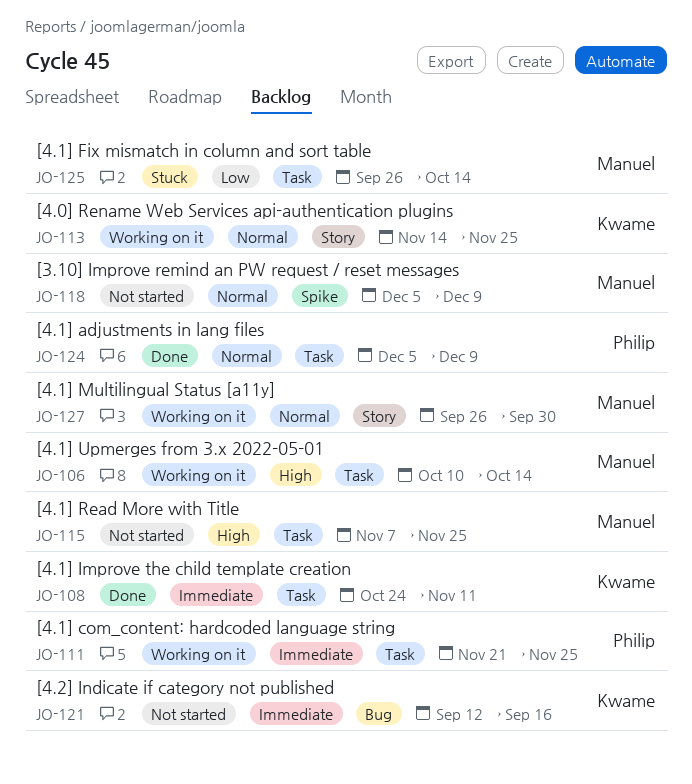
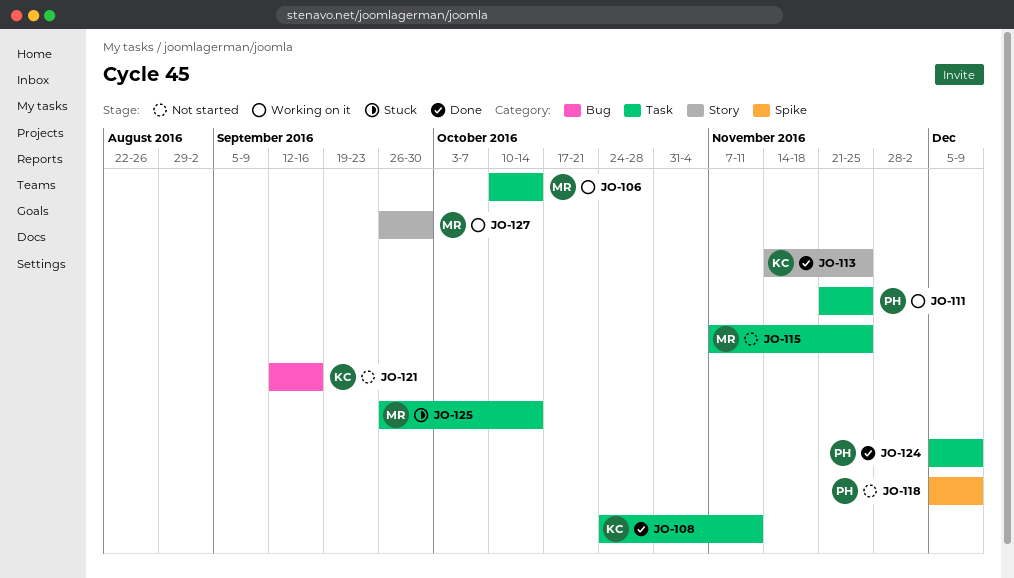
JO-113, status: Working on it -> Done
JO-118, owner: Manuel -> Philip

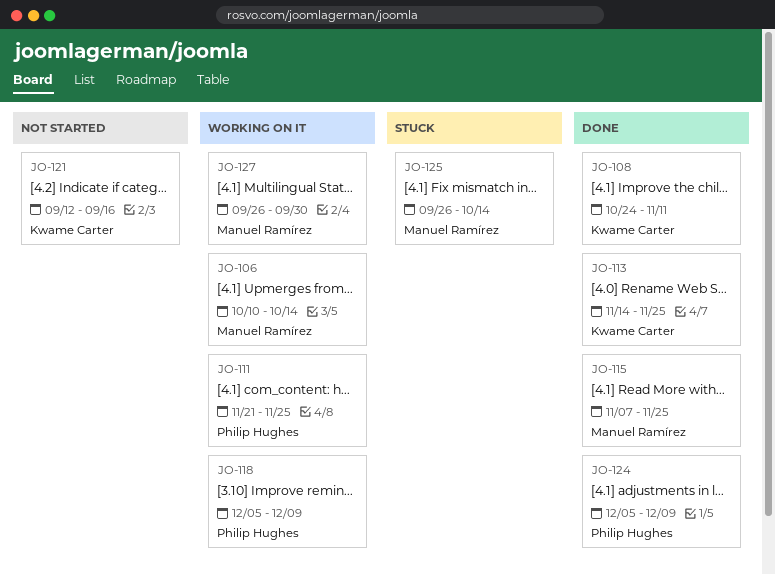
JO-115, status: Not started -> Done
JO-118, status: Not started -> Working on it

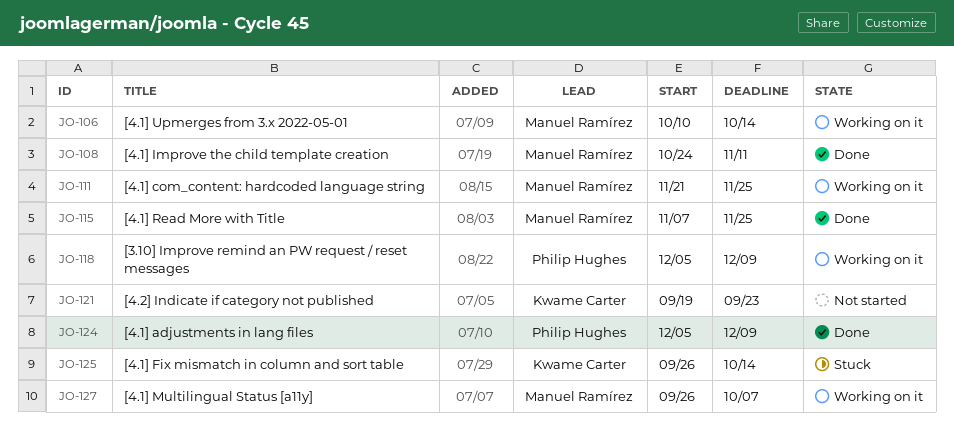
JO-108, owner: Kwame Carter -> Manuel Ramírez
JO-111, owner: Philip Hughes -> Manuel Ramírez
JO-113: present -> none
JO-121, start: Sep 12 -> Sep 19
JO-121, due: Sep 16 -> Sep 23
JO-125, owner: Manuel Ramírez -> Kwame Carter
JO-127, due: Sep 30 -> Oct 7

